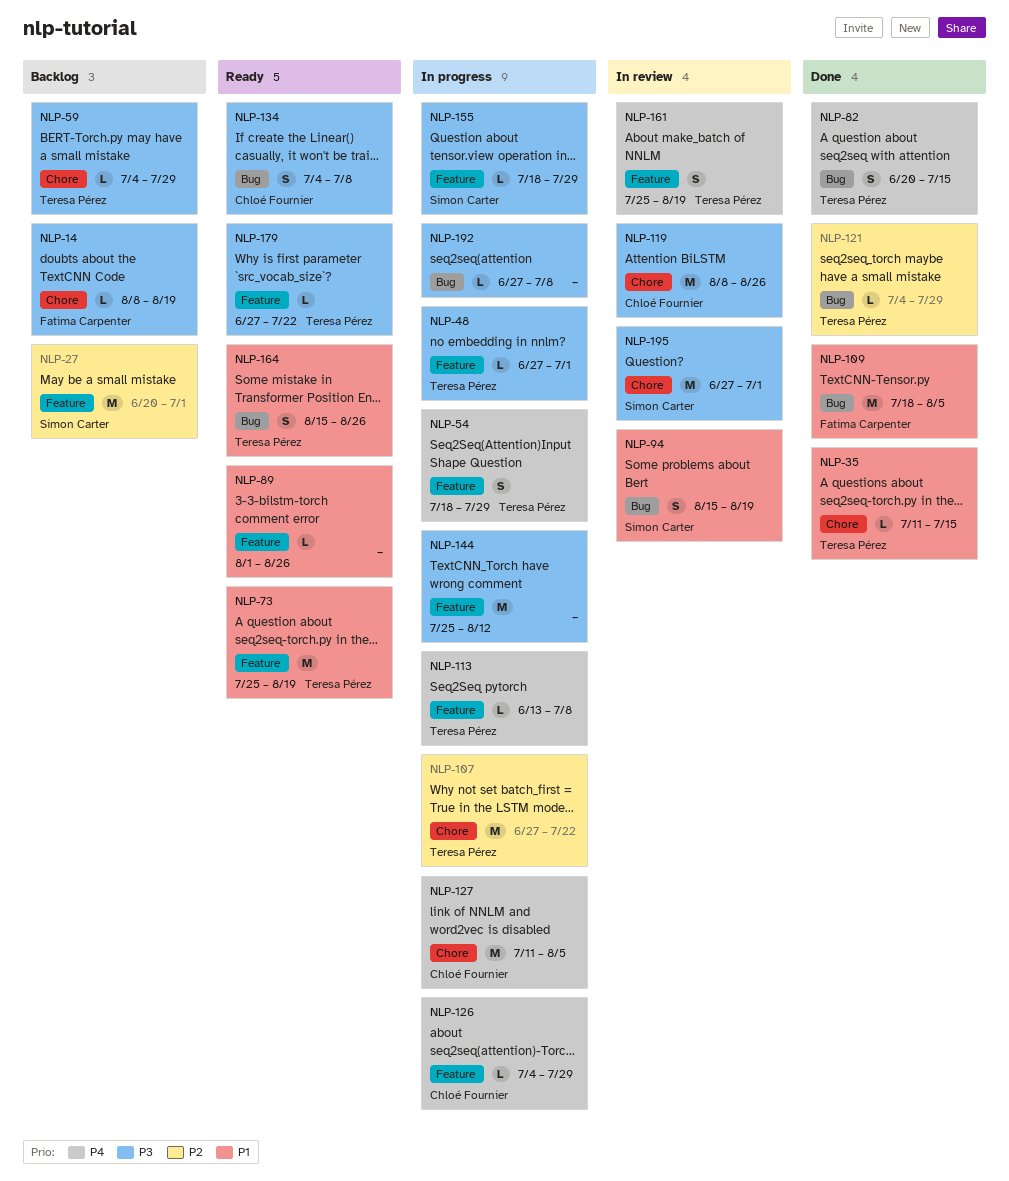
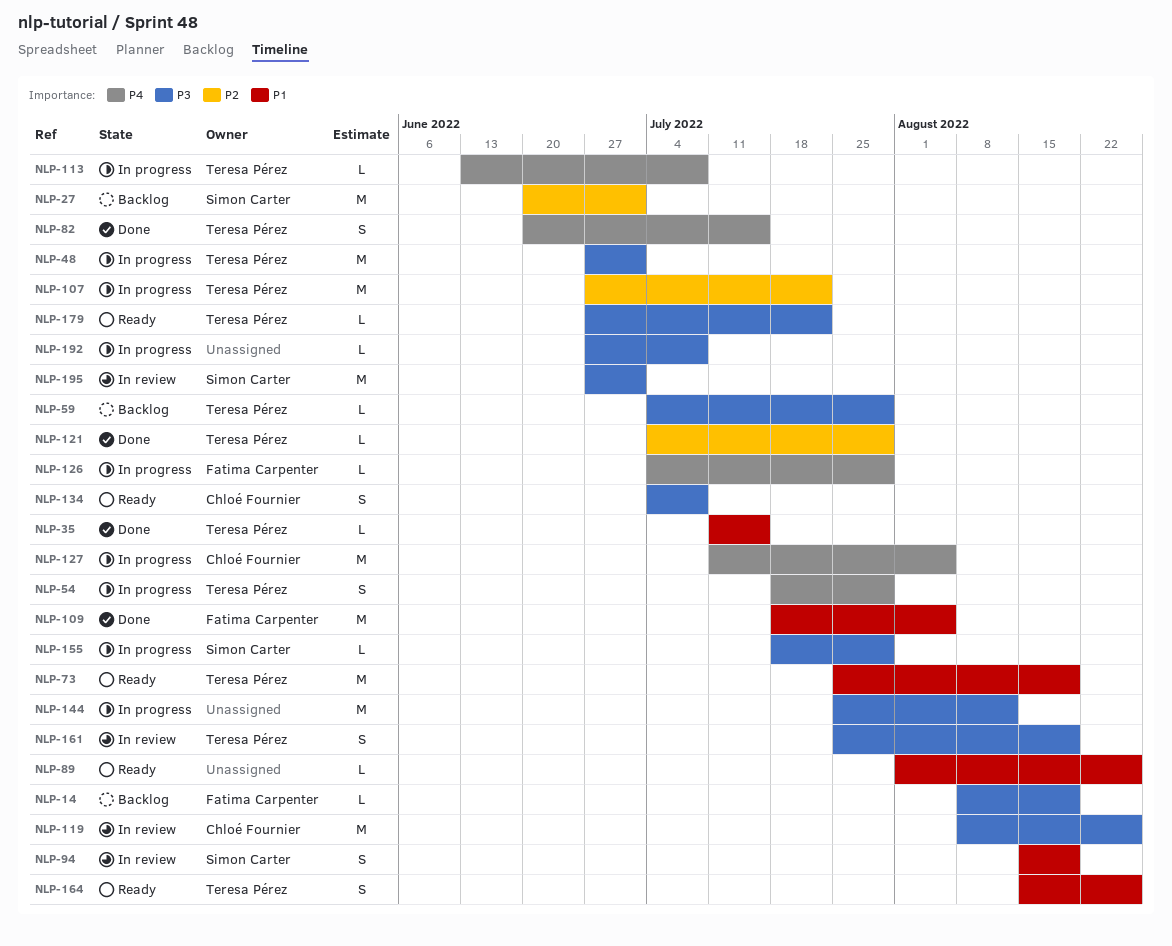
NLP-48, estimate: L -> M
NLP-126, owner: Chloé Fournier -> Fatima Carpenter
NLP-161, priority: P4 -> P3

